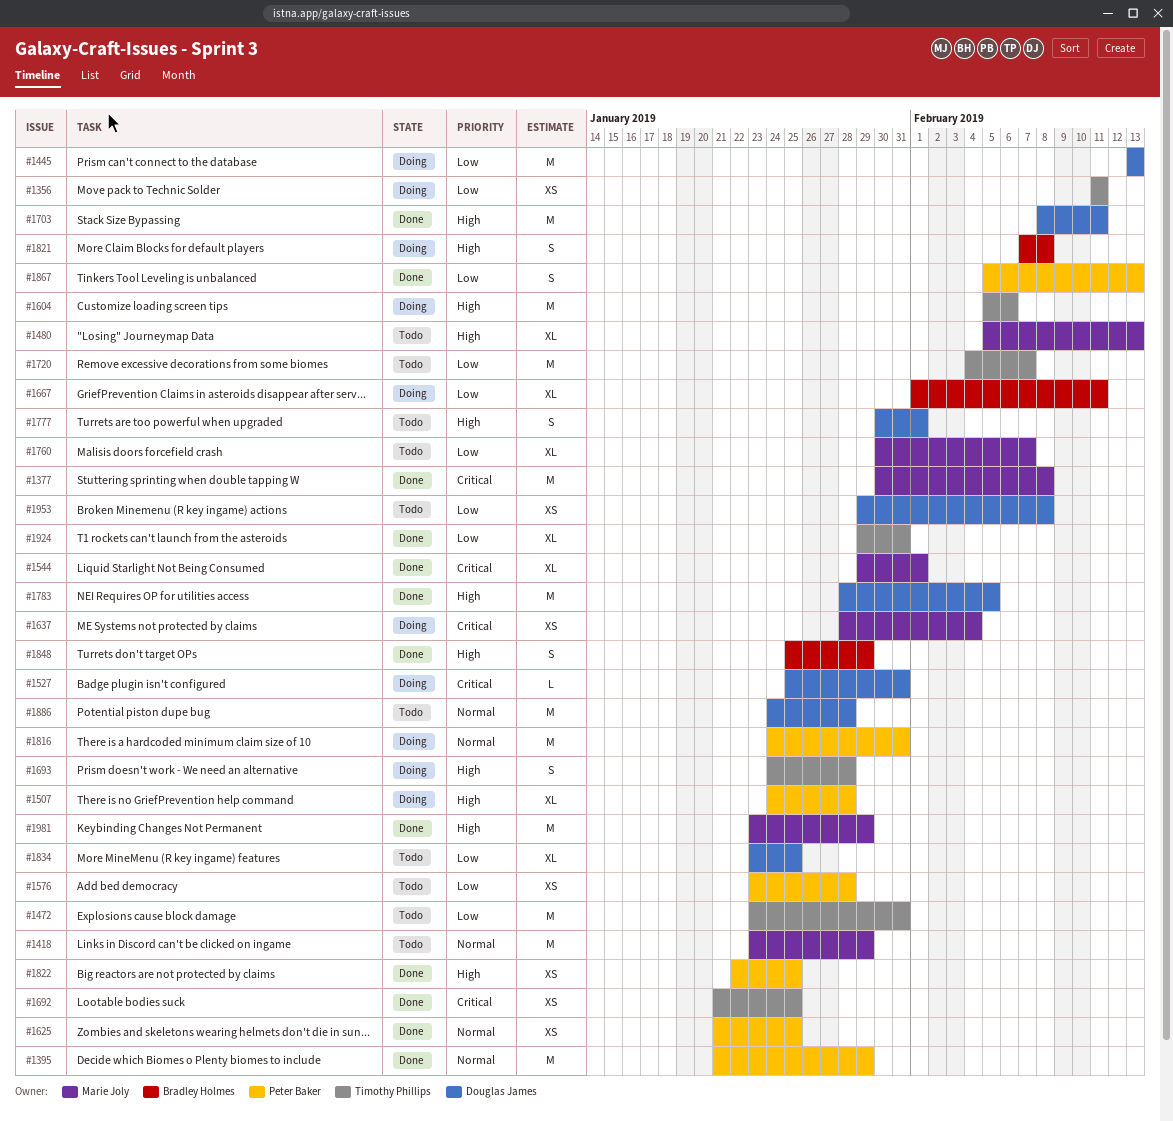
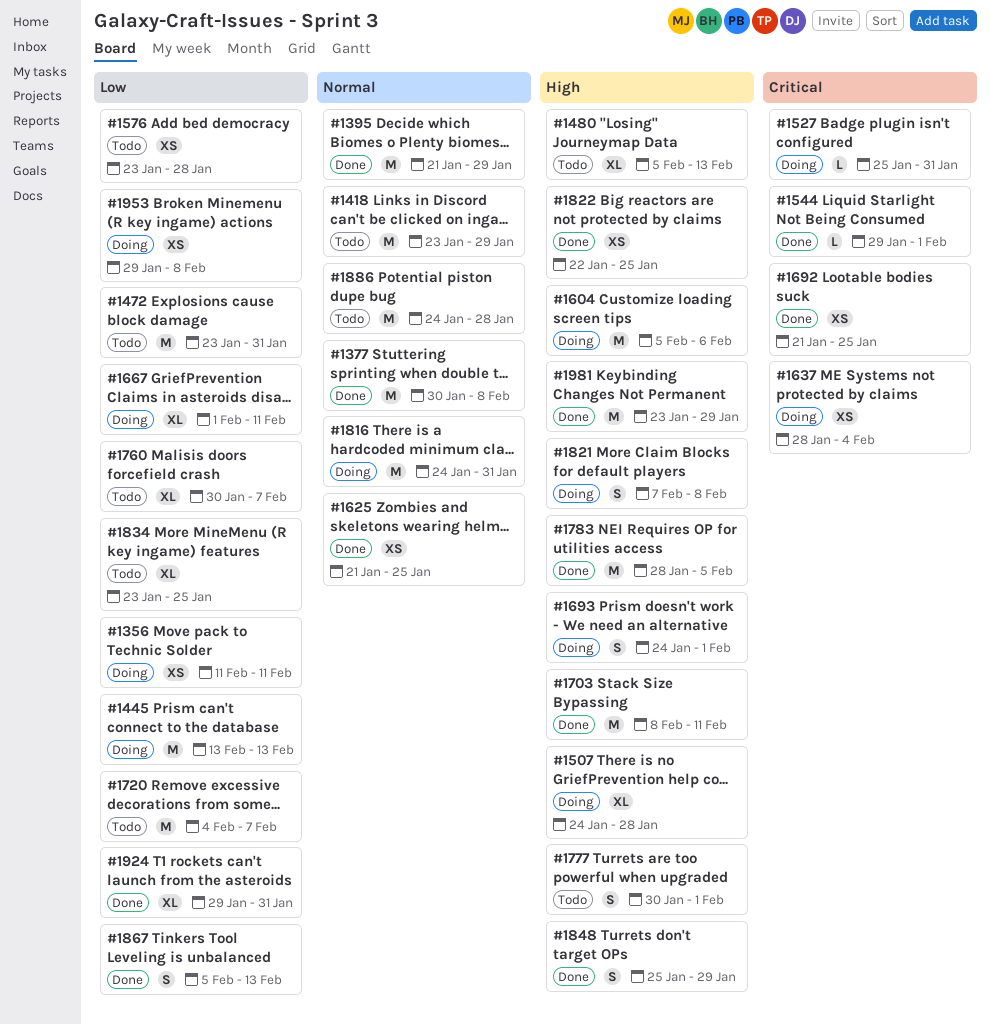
#1377, priority: Critical -> Normal
#1544, estimate: XL -> L
#1693, due: Jan 28 -> Feb 1
#1953, status: Todo -> Doing

